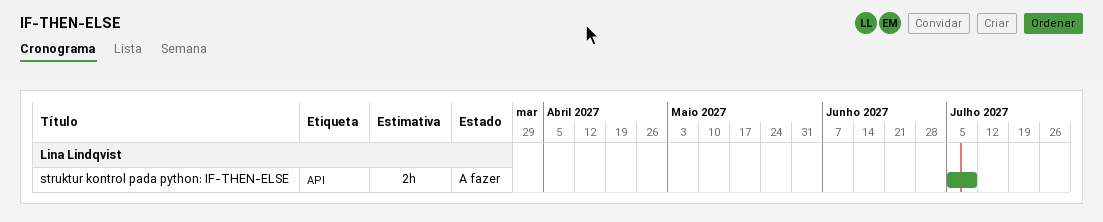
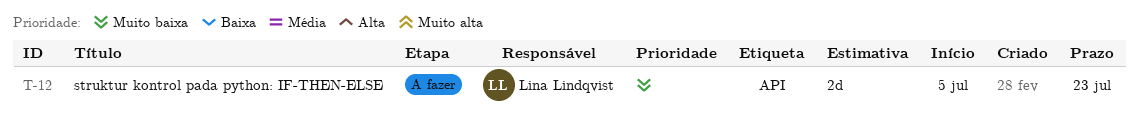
struktur kontrol pada python: IF-THEN-ELSE, estimate: 2h -> 2d
struktur kontrol pada python: IF-THEN-ELSE, due: Jul 9 -> Jul 23

